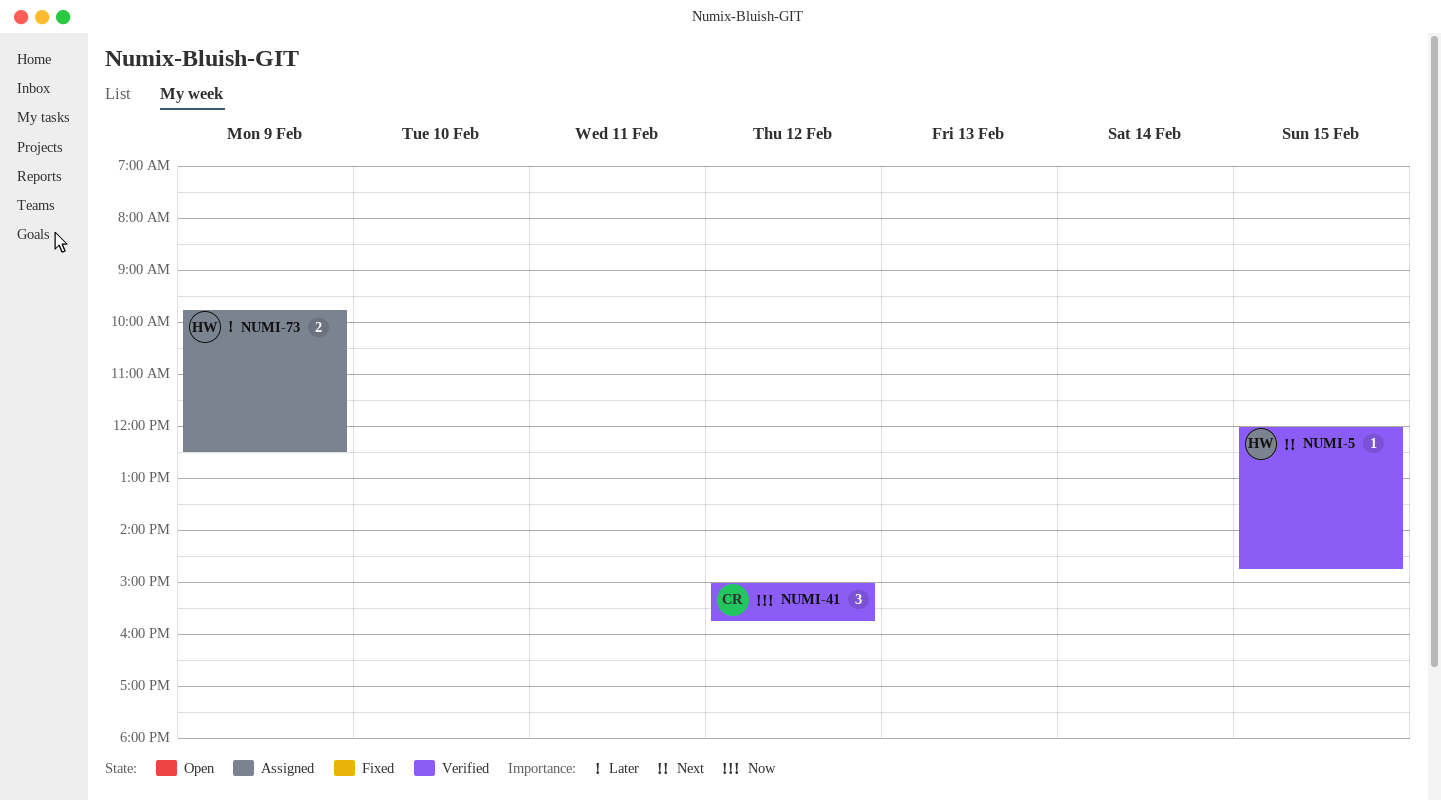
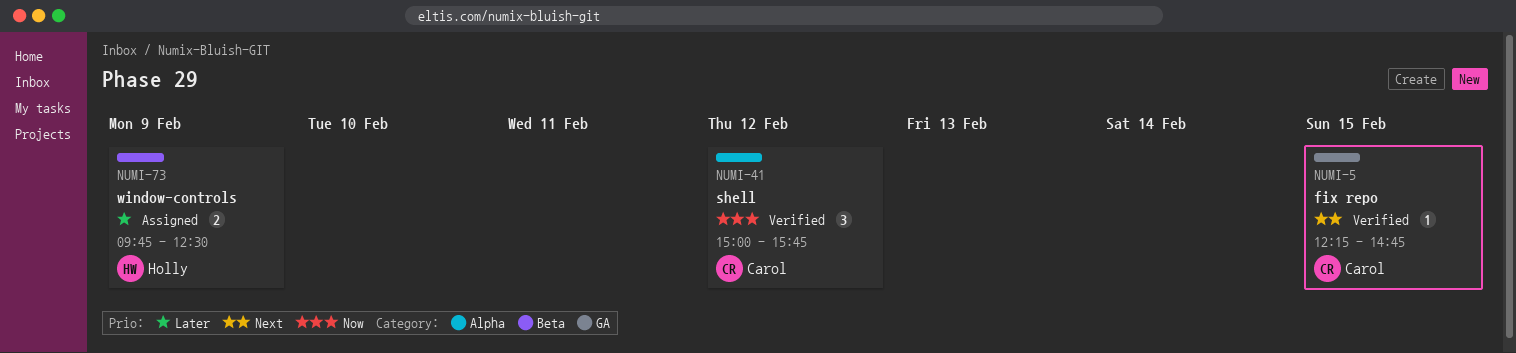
NUMI-5, owner: Holly -> Carol
NUMI-5, begins: 12:00 -> 12:15

